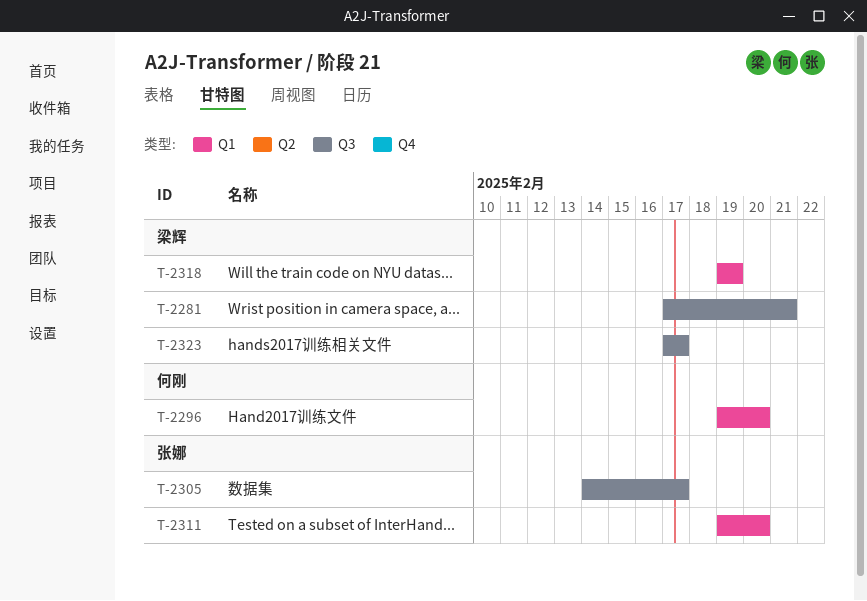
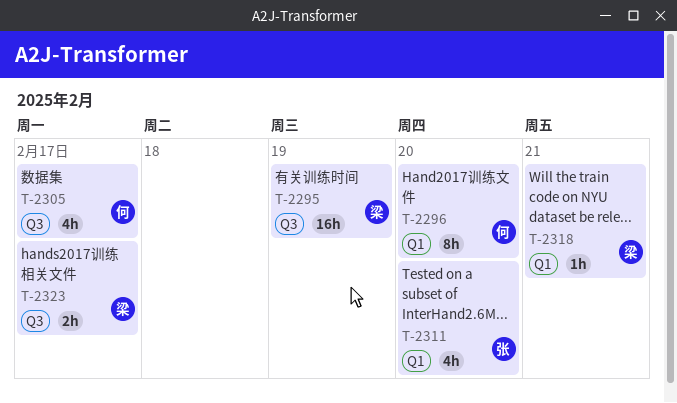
T-2281: present -> none
T-2295: none -> present
T-2305, owner: 张娜 -> 何刚
T-2318, due: Feb 19 -> Feb 21

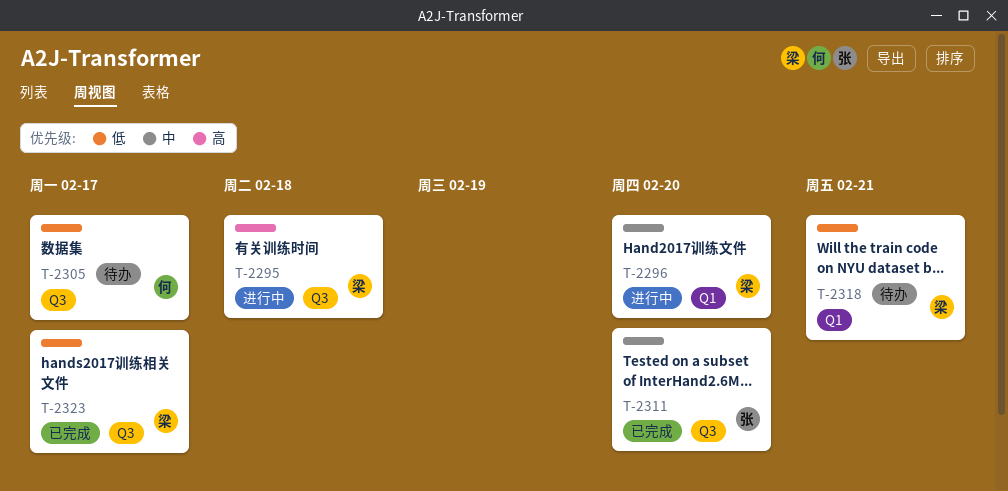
T-2295, due: Feb 19 -> Feb 18
T-2296, owner: 何 -> 梁
T-2311, label: Q1 -> Q3

